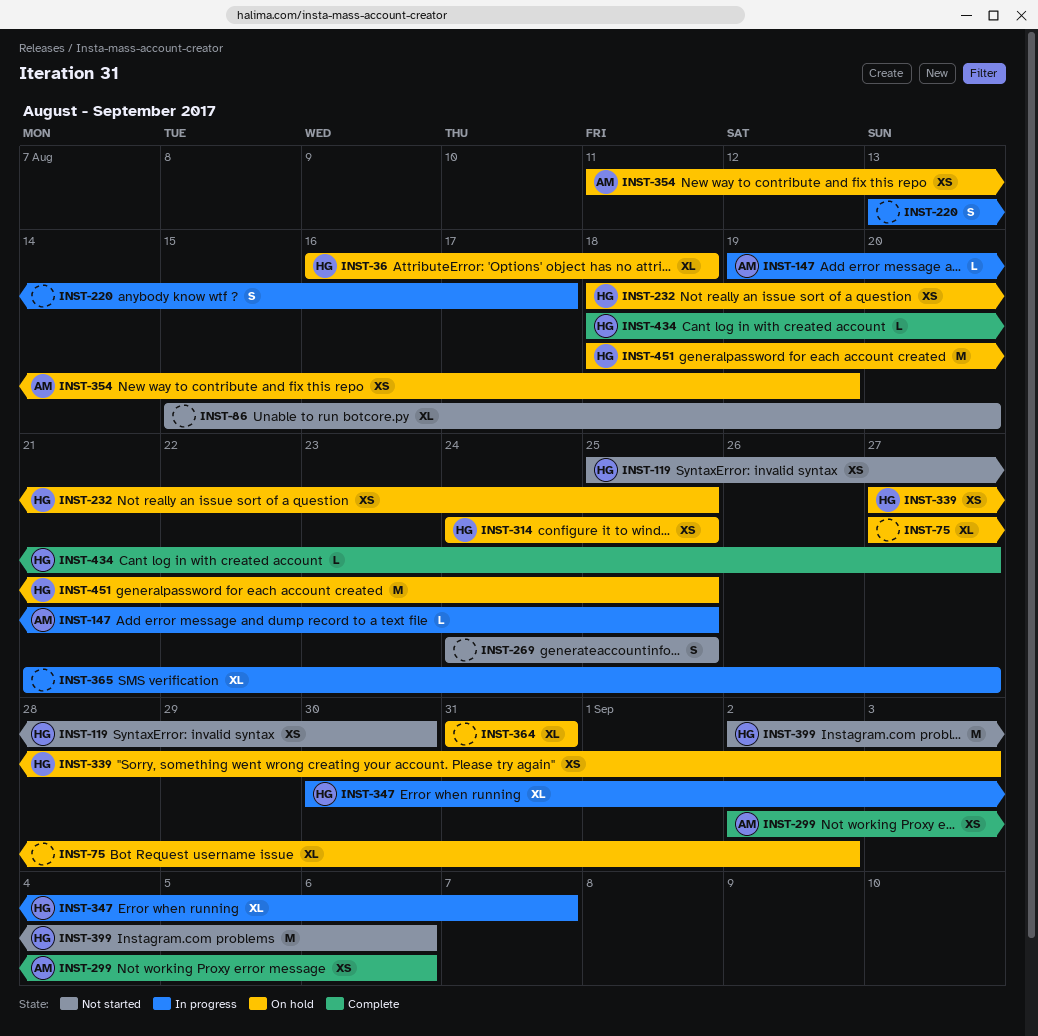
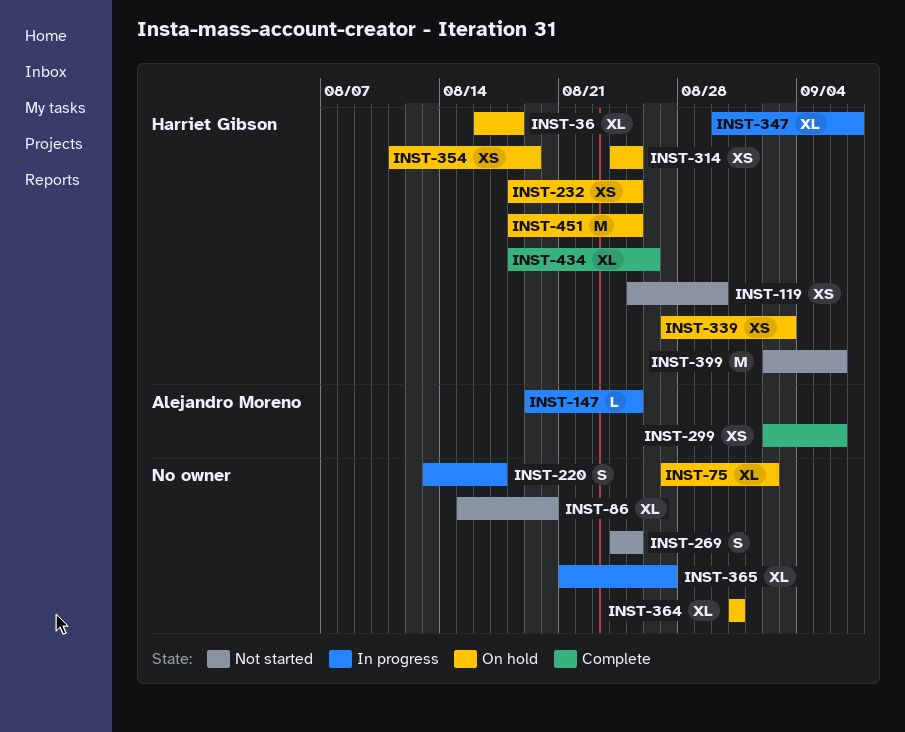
INST-354, owner: Alejandro Moreno -> Harriet Gibson
INST-434, estimate: L -> XL
INST-434, due: Aug 27 -> Aug 26

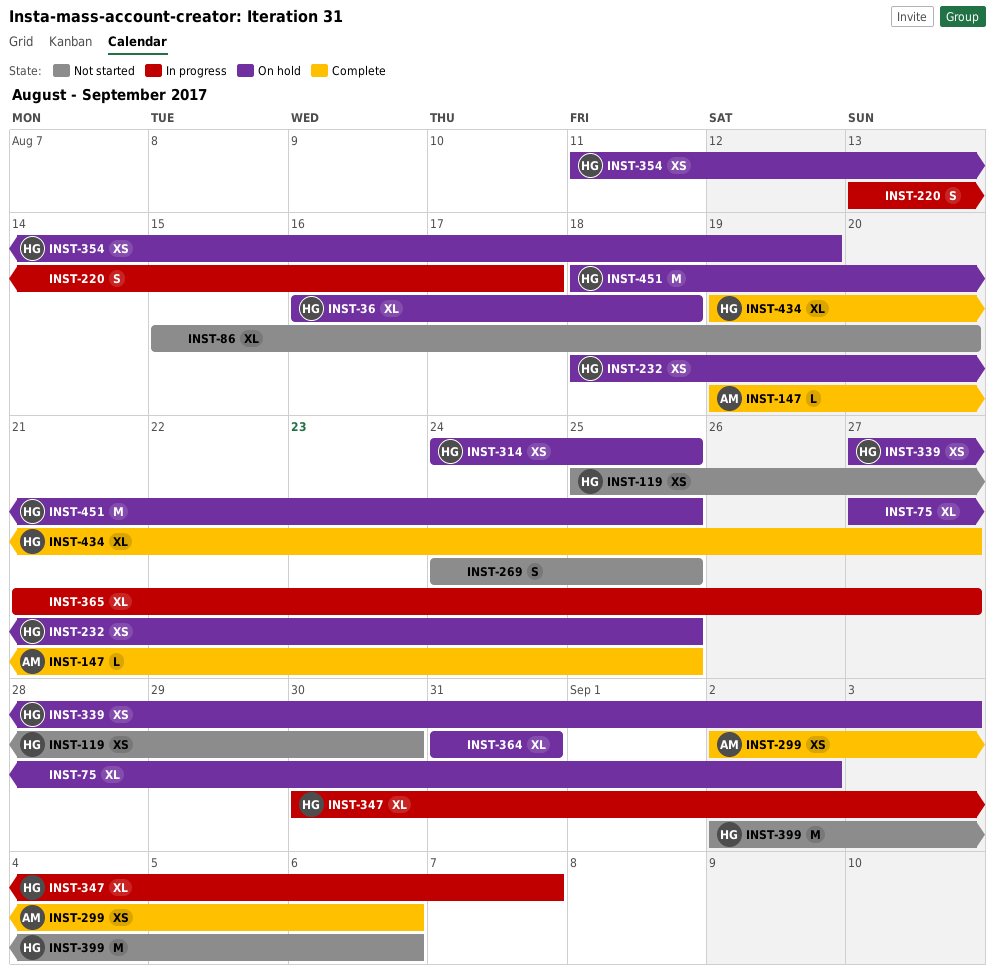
INST-147, status: In progress -> Complete
INST-434, start: Aug 18 -> Aug 19
INST-434, due: Aug 26 -> Aug 27

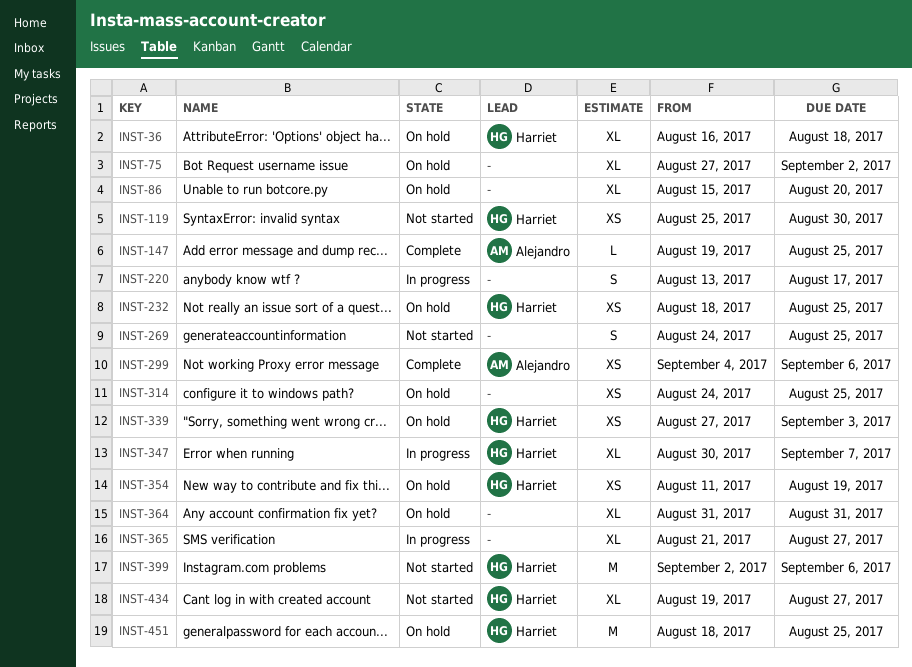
INST-86, status: Not started -> On hold
INST-299, start: Sep 2 -> Sep 4
INST-314, owner: Harriet -> none
INST-434, status: Complete -> Not started

